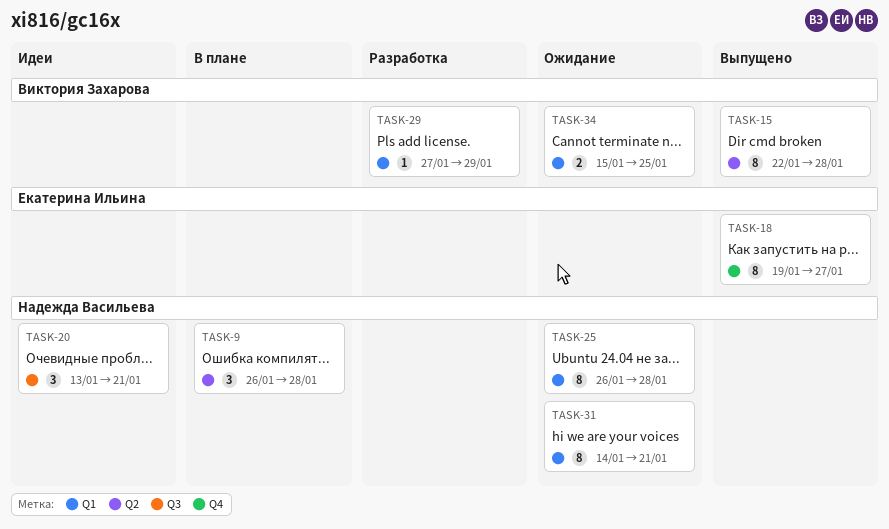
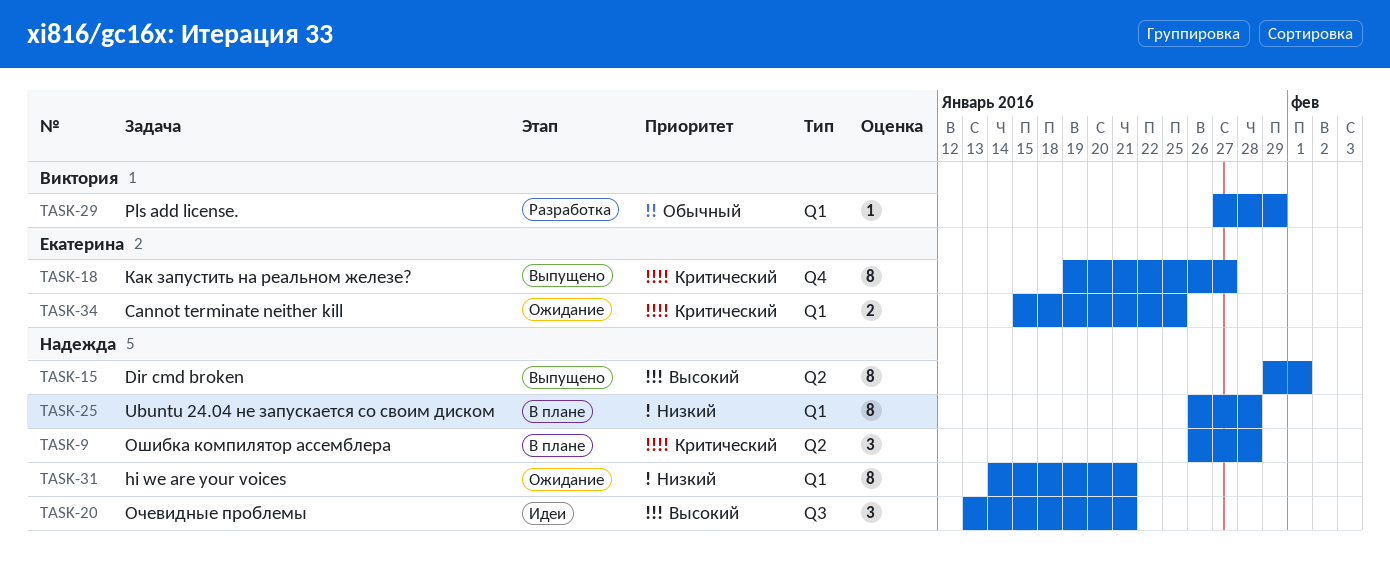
TASK-15, owner: Виктория Захарова -> Надежда Васильева
TASK-15, start: Jan 22 -> Jan 29
TASK-15, due: Jan 28 -> Feb 1
TASK-25, status: Ожидание -> В плане
TASK-34, owner: Виктория Захарова -> Екатерина Ильина

